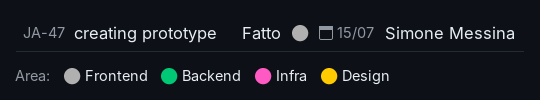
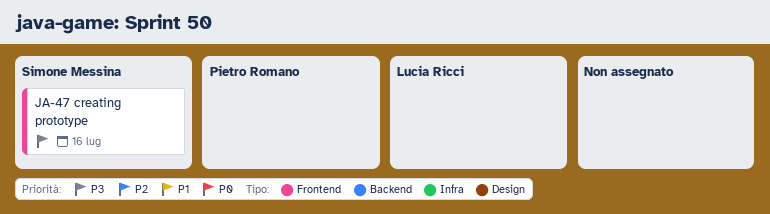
JA-47, due: Jul 15 -> Jul 16

